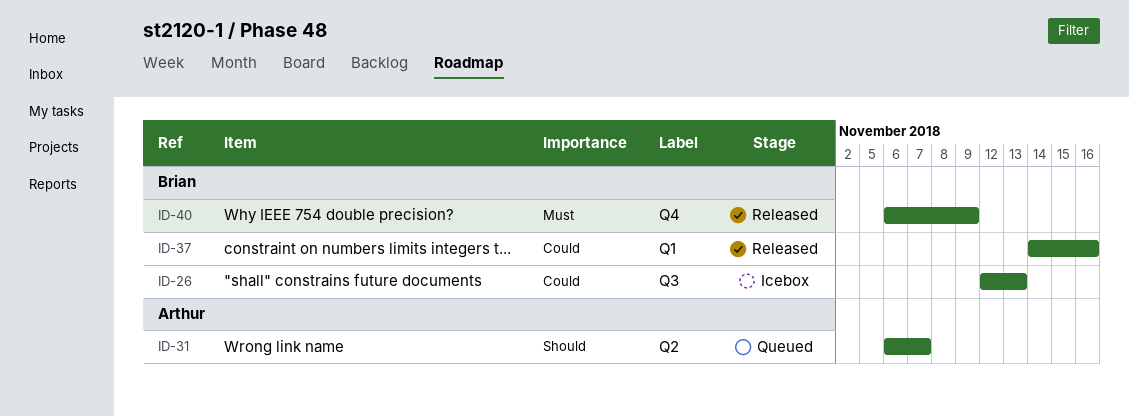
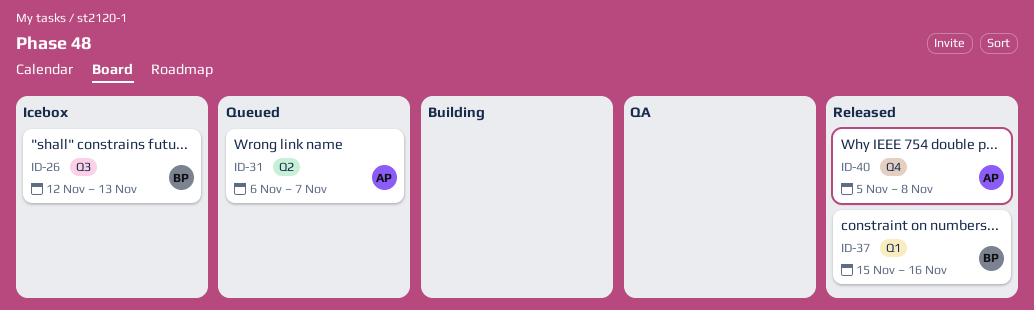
ID-37, start: Nov 14 -> Nov 15
ID-40, owner: Brian -> Arthur
ID-40, start: Nov 6 -> Nov 5
ID-40, due: Nov 9 -> Nov 8

